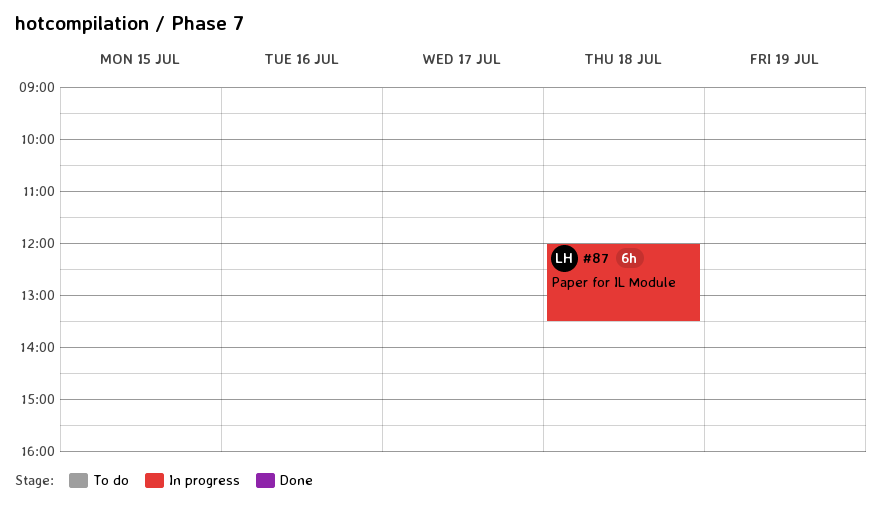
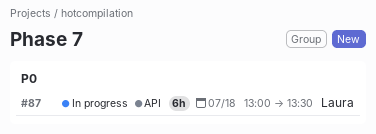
#87, begins: 12:00 -> 13:00

